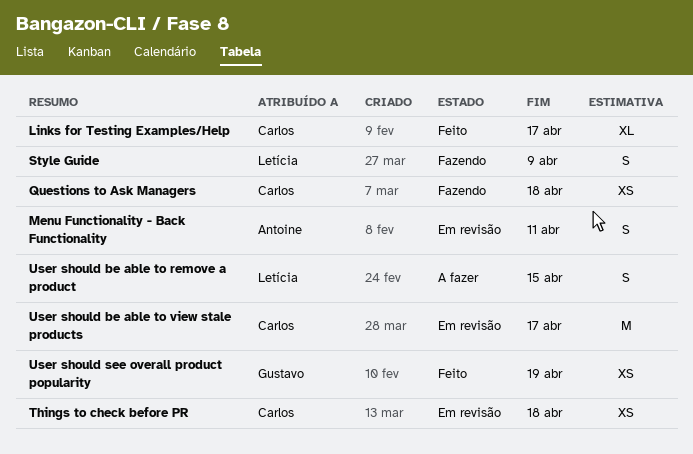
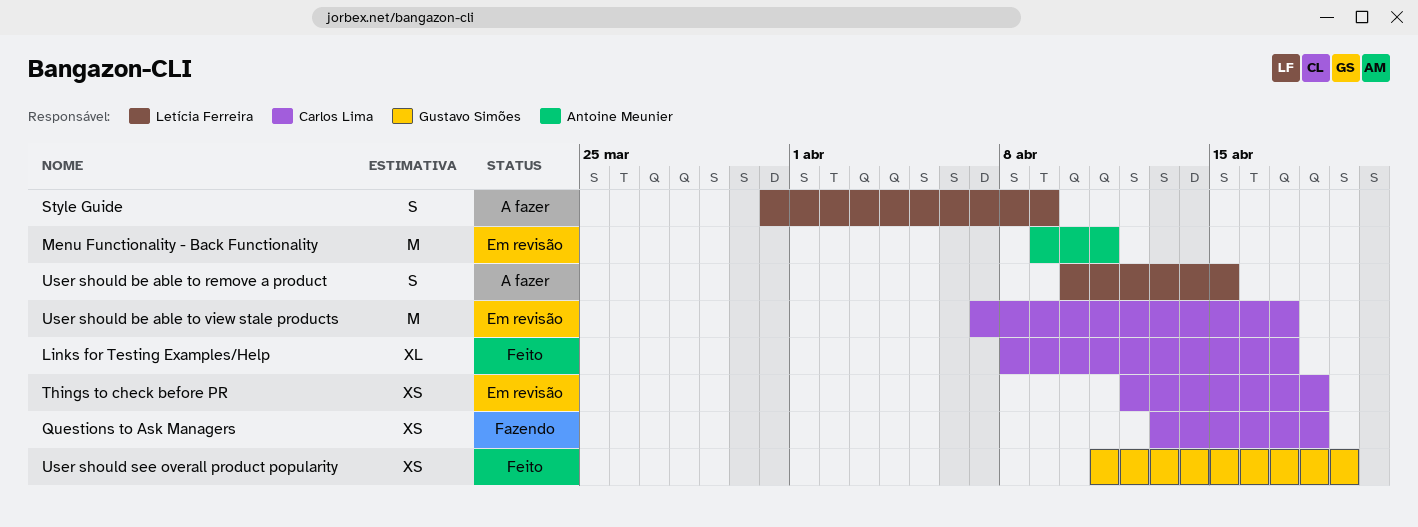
Menu Functionality - Back Functionality, estimate: S -> M
Style Guide, status: Fazendo -> A fazer

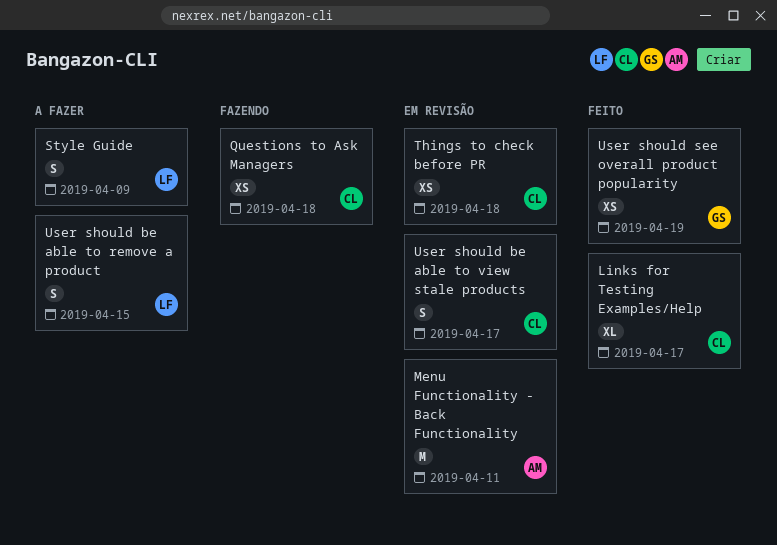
User should be able to view stale products, estimate: M -> S

